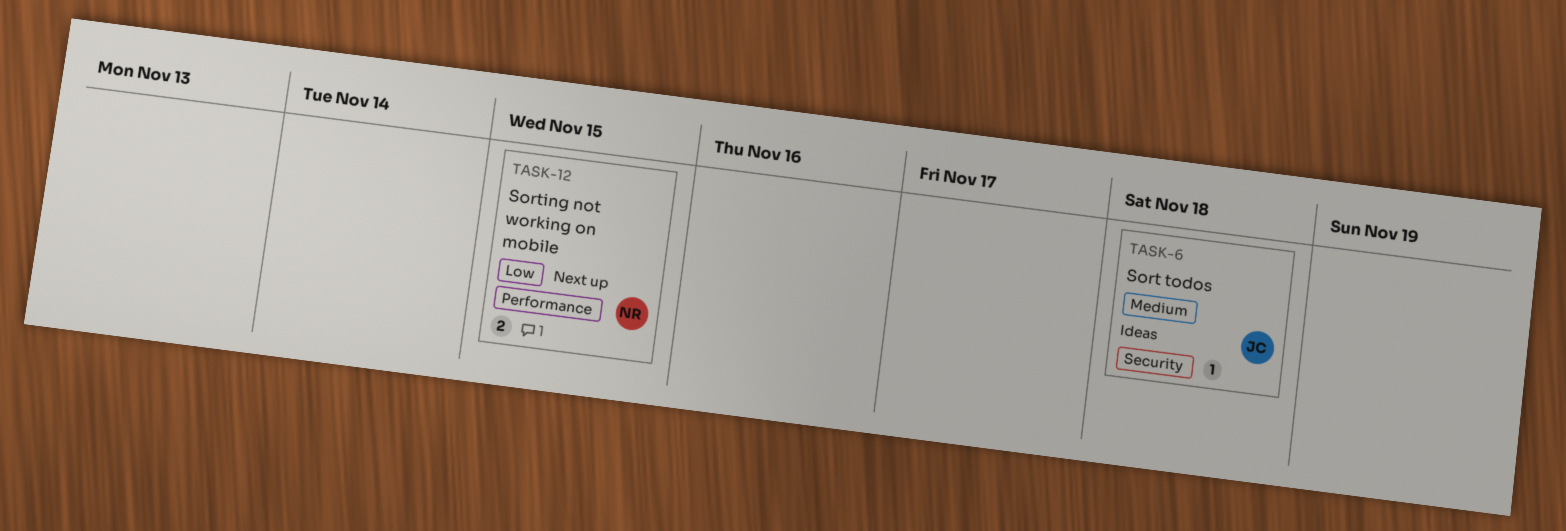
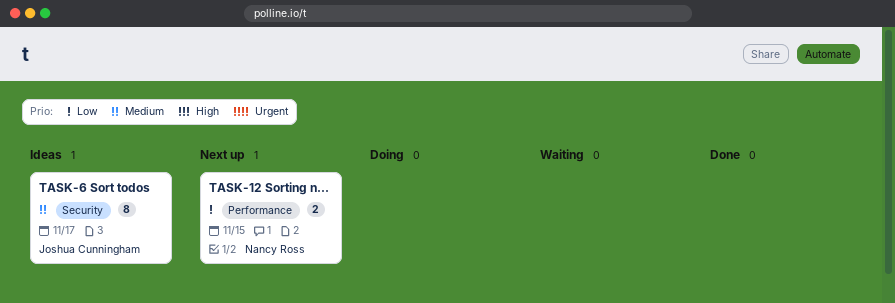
TASK-6, estimate: 1 -> 8
TASK-6, due: Nov 18 -> Nov 17

